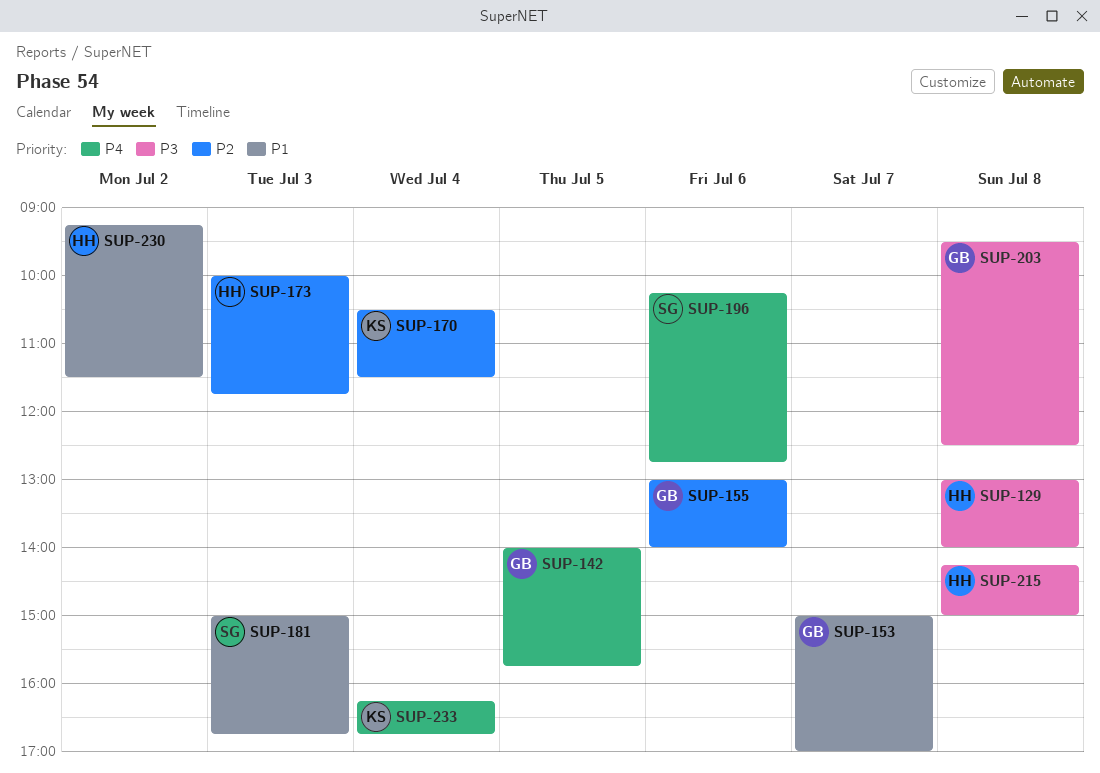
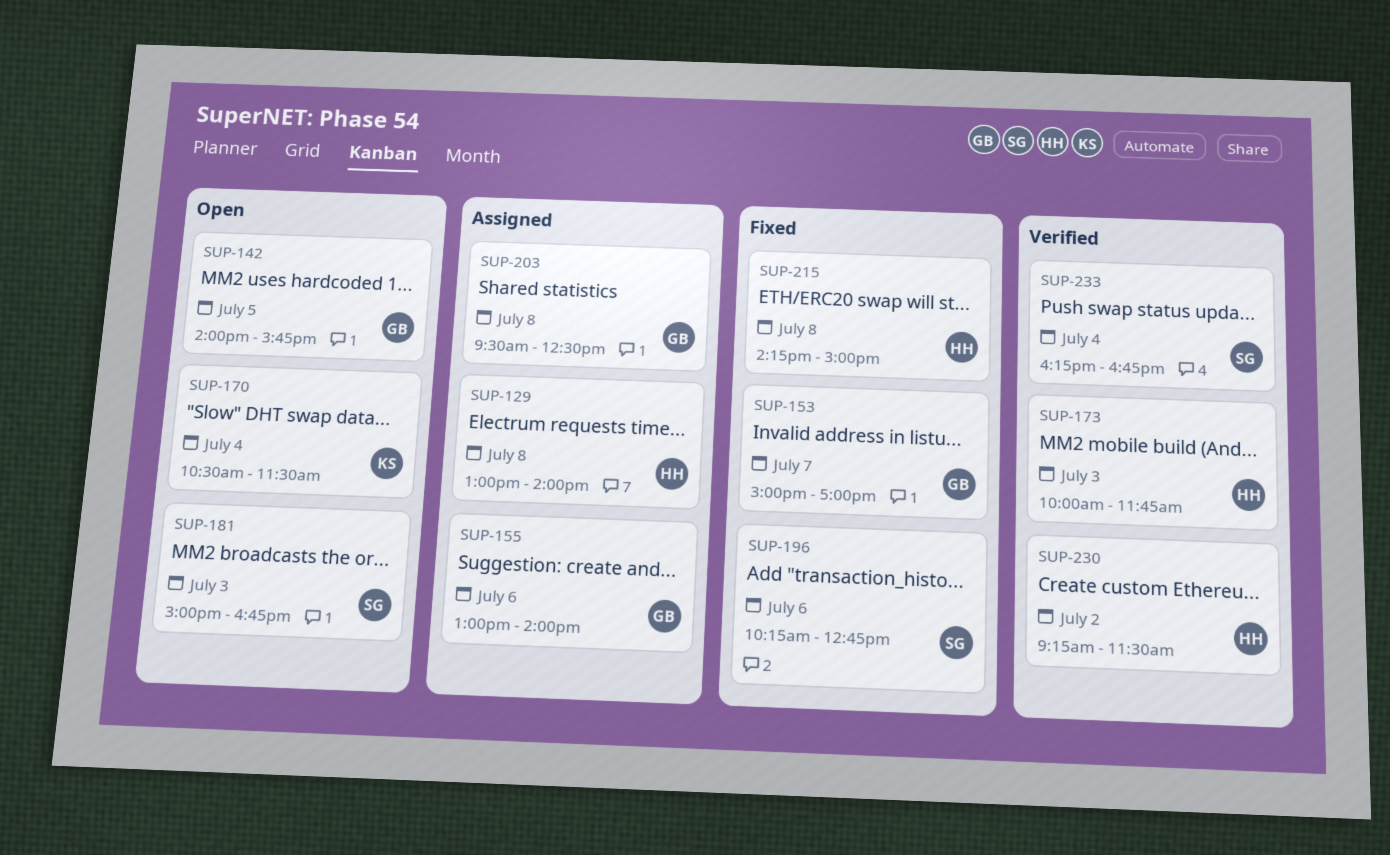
SUP-233, owner: KS -> SG

